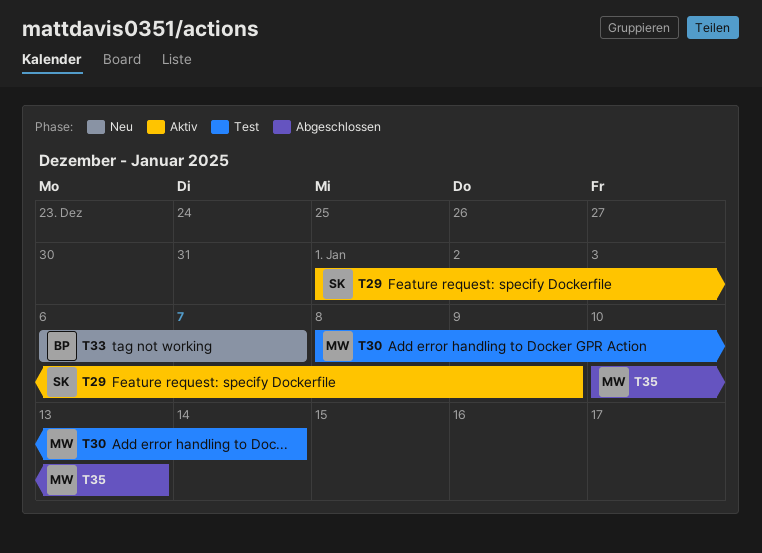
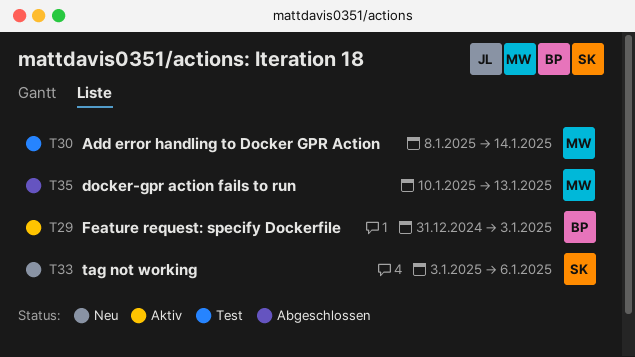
T29, owner: SK -> BP
T29, start: Jan 1 -> Dec 31
T29, due: Jan 9 -> Jan 3
T33, owner: BP -> SK
T33, start: Jan 6 -> Jan 3
T33, due: Jan 7 -> Jan 6

